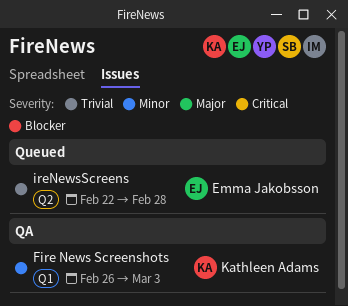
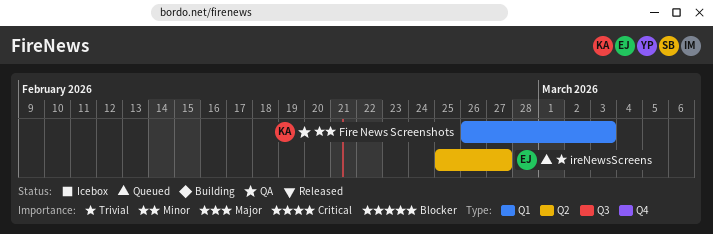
ireNewsScreens, start: Feb 22 -> Feb 25
ireNewsScreens, due: Feb 28 -> Feb 27

